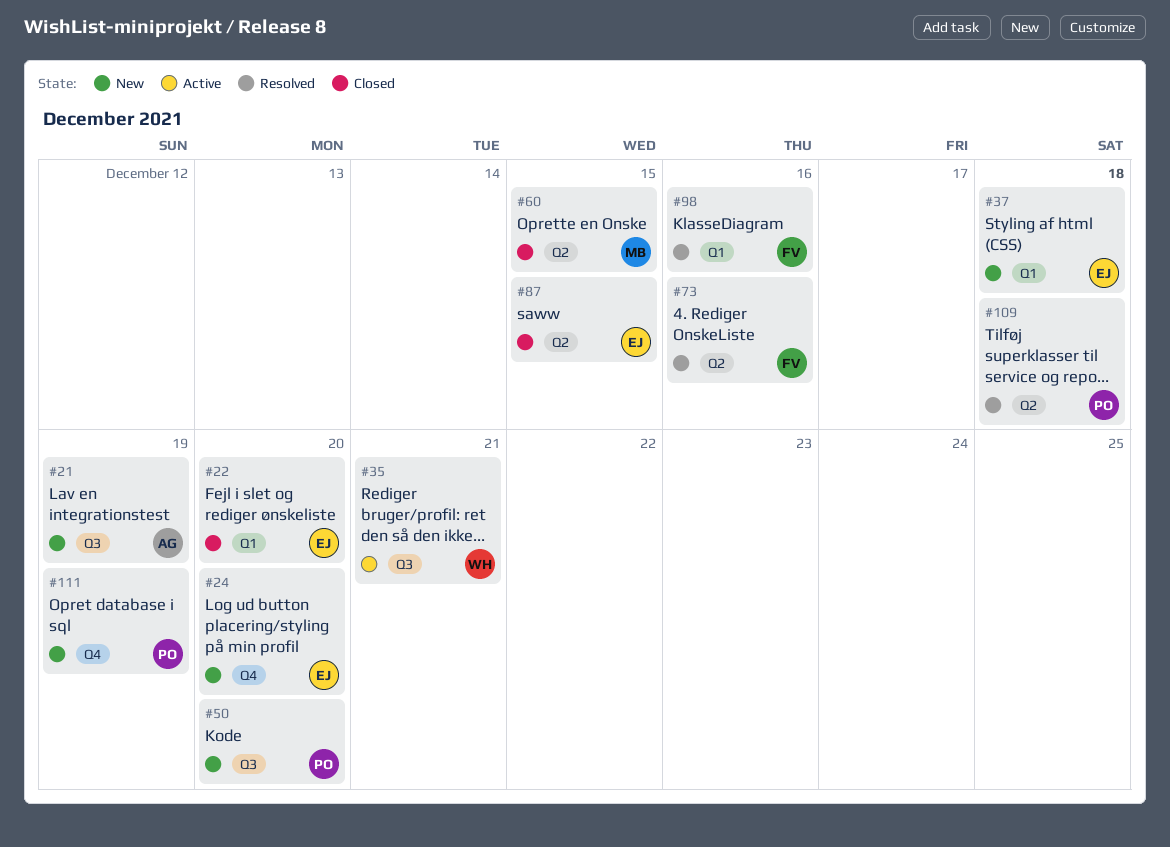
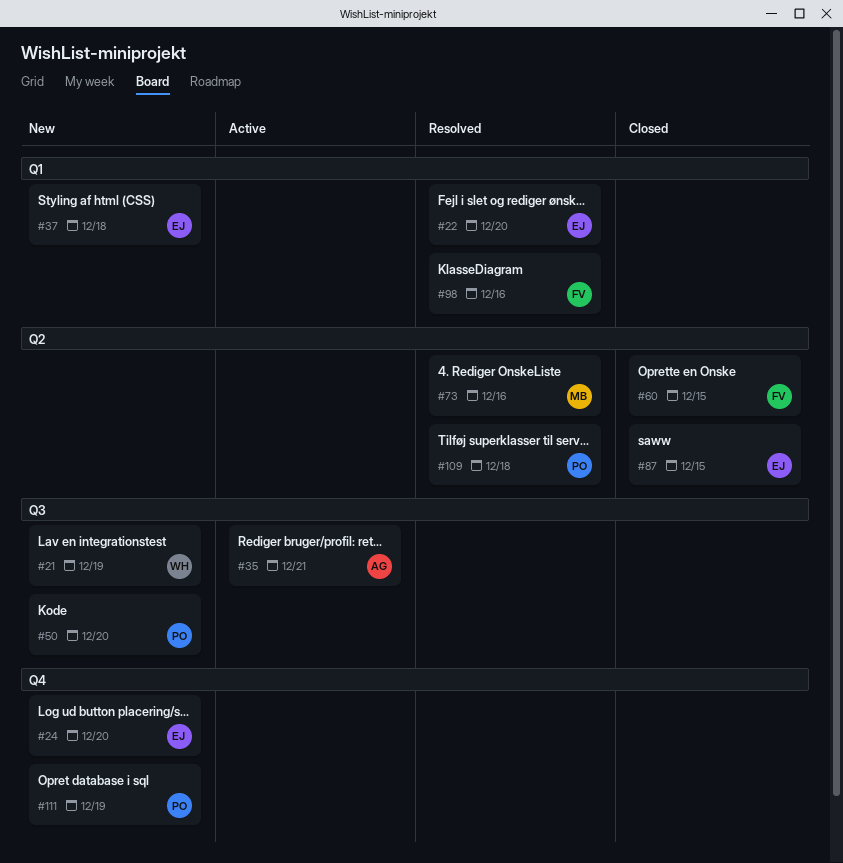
#21, owner: AG -> WH
#22, status: Closed -> Resolved
#35, owner: WH -> AG
#60, owner: MB -> FV
#73, owner: FV -> MB

